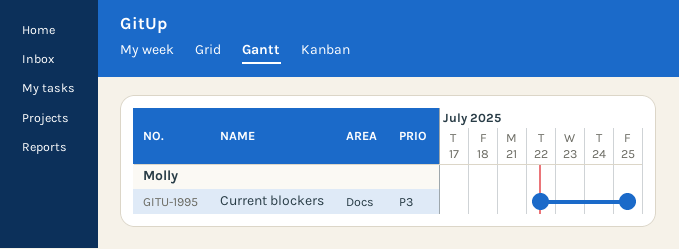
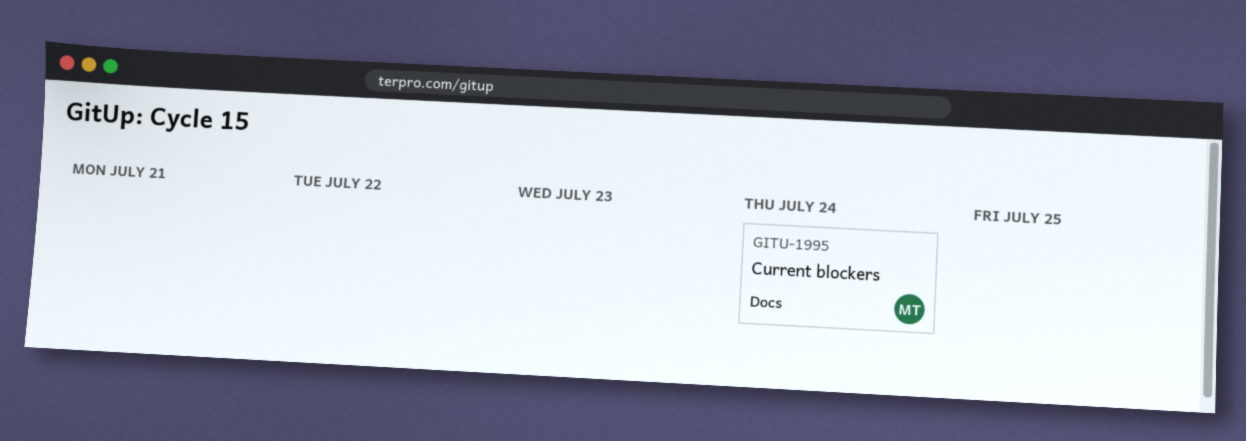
GITU-1995, due: Jul 25 -> Jul 24

